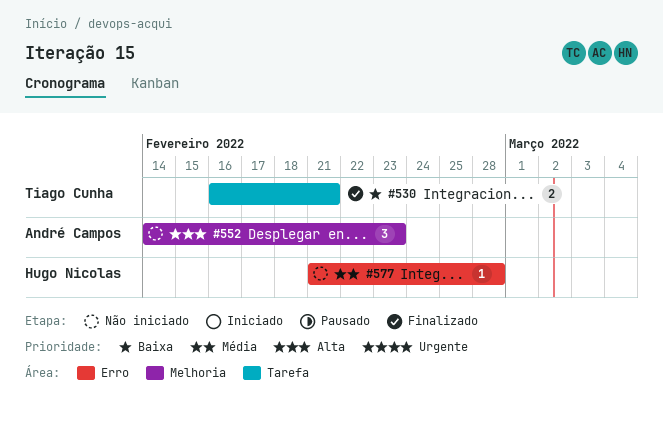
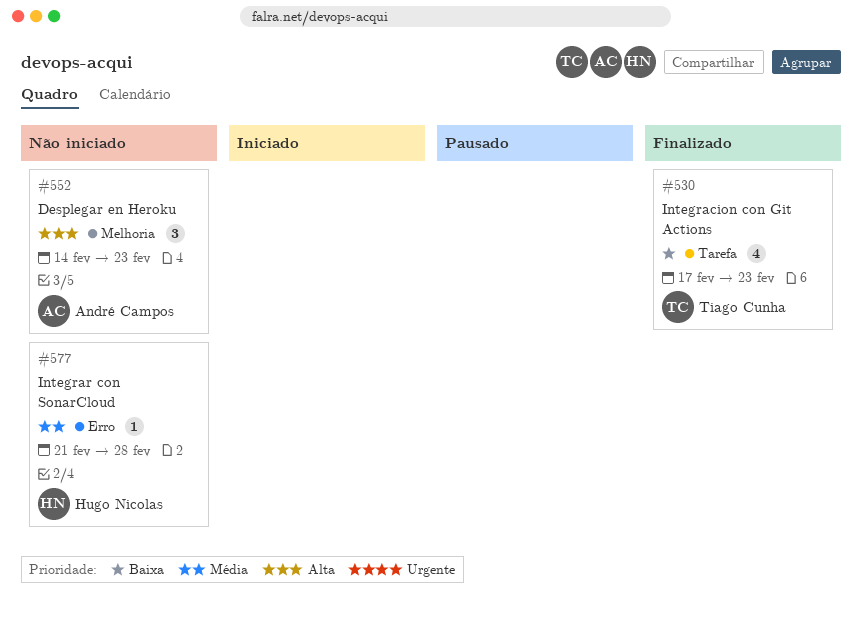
#530, estimate: 2 -> 4
#530, start: Feb 16 -> Feb 17
#530, due: Feb 21 -> Feb 23

